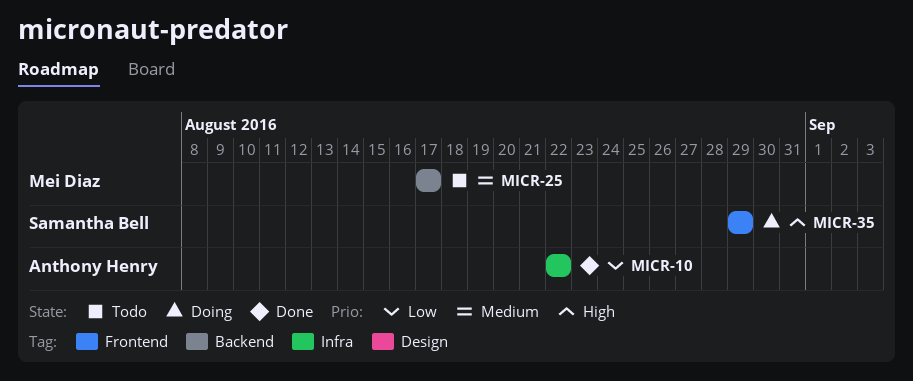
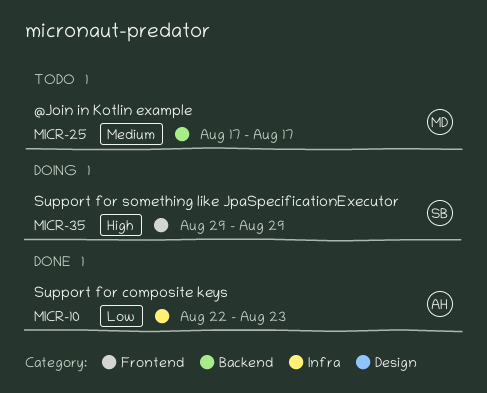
MICR-10, due: Aug 22 -> Aug 23

